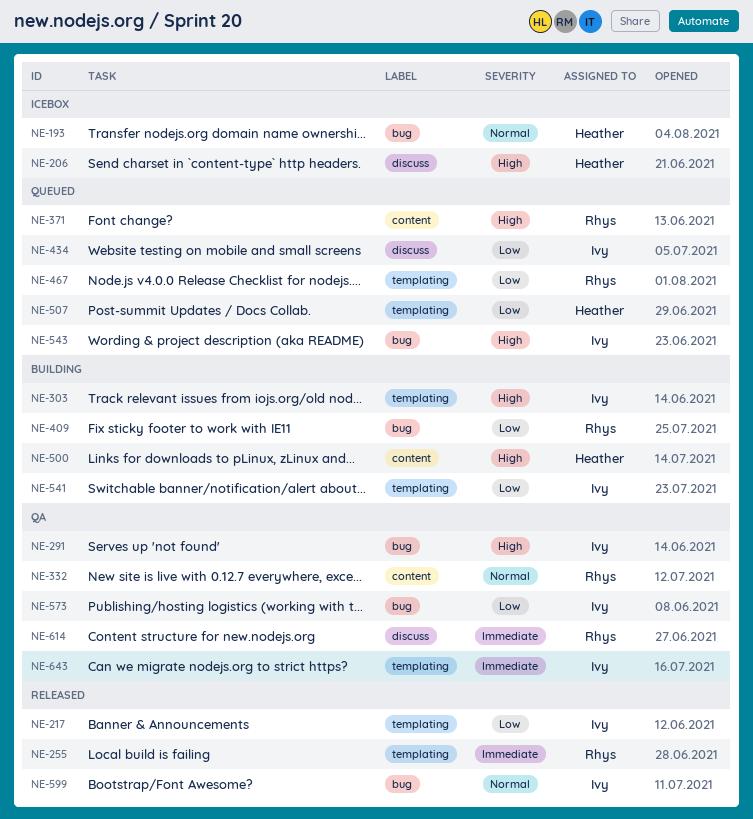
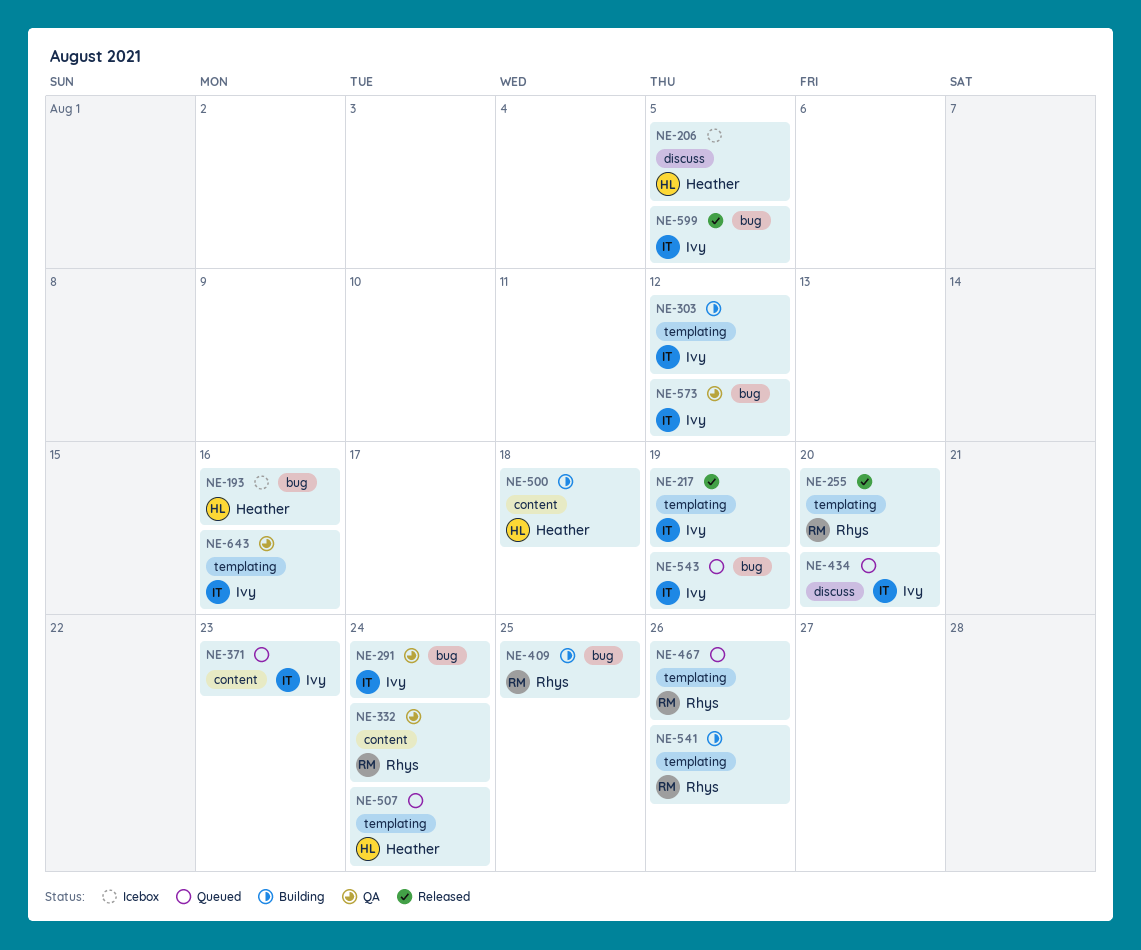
NE-371, owner: Rhys -> Ivy
NE-541, owner: Ivy -> Rhys
NE-614: present -> none

